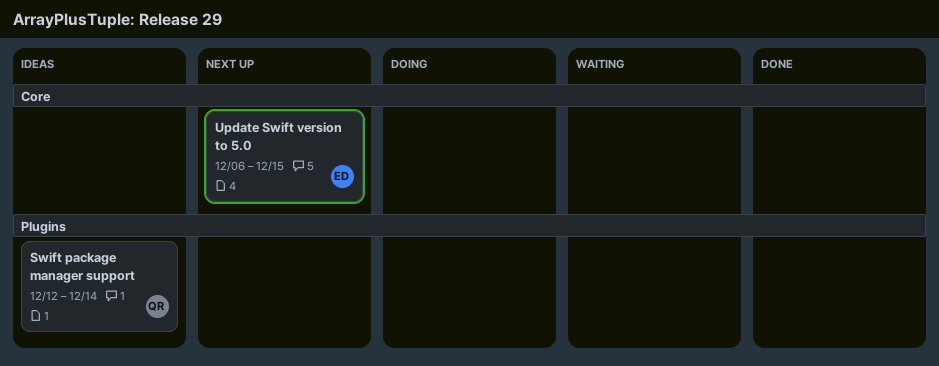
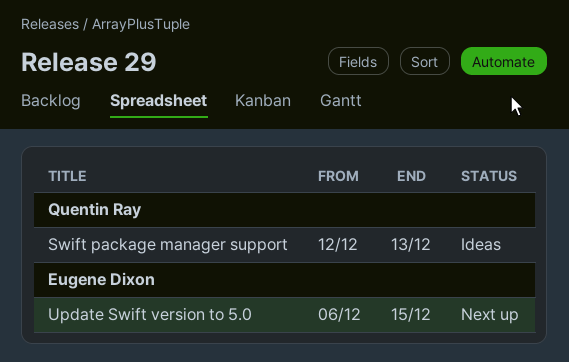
Swift package manager support, due: Dec 14 -> Dec 13

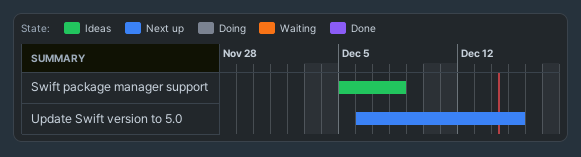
Swift package manager support, start: Dec 12 -> Dec 5
Swift package manager support, due: Dec 13 -> Dec 8

